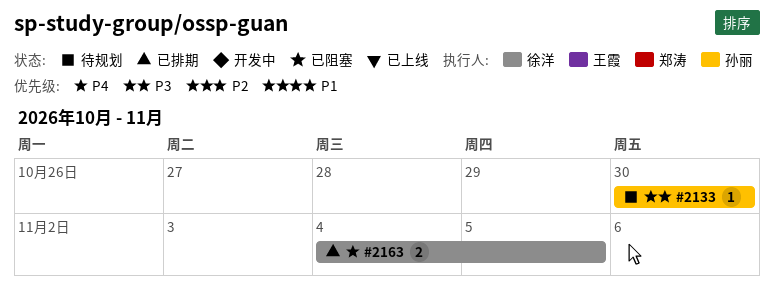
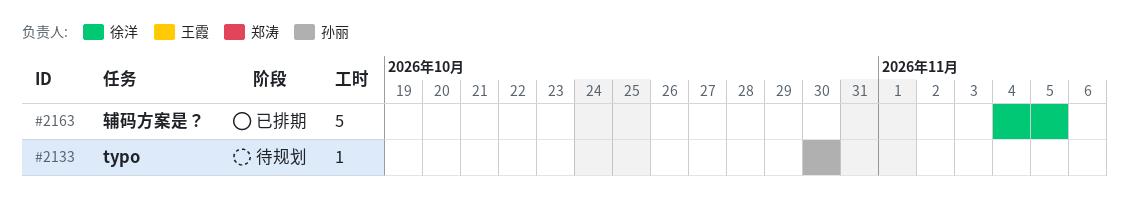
#2163, estimate: 2 -> 5

